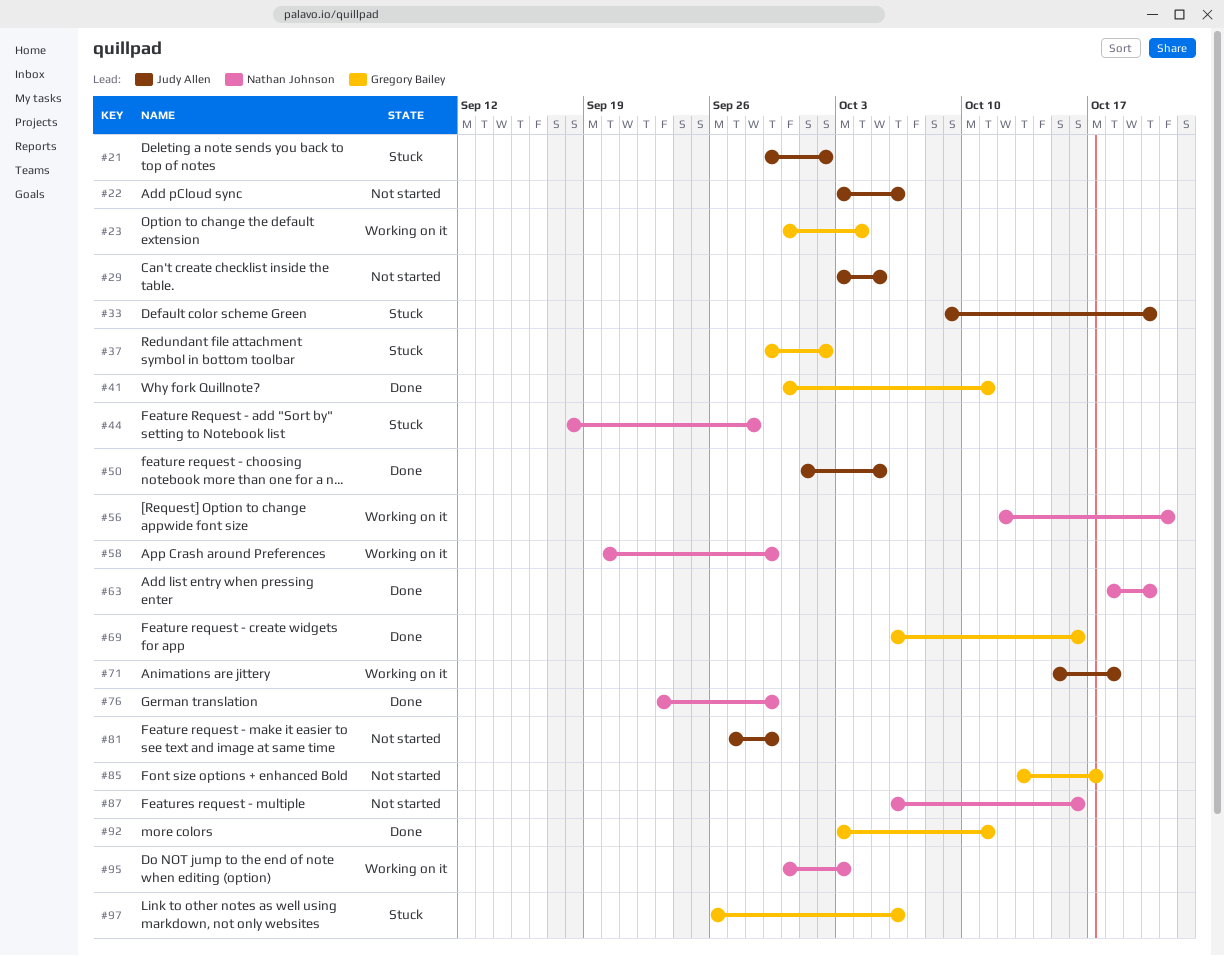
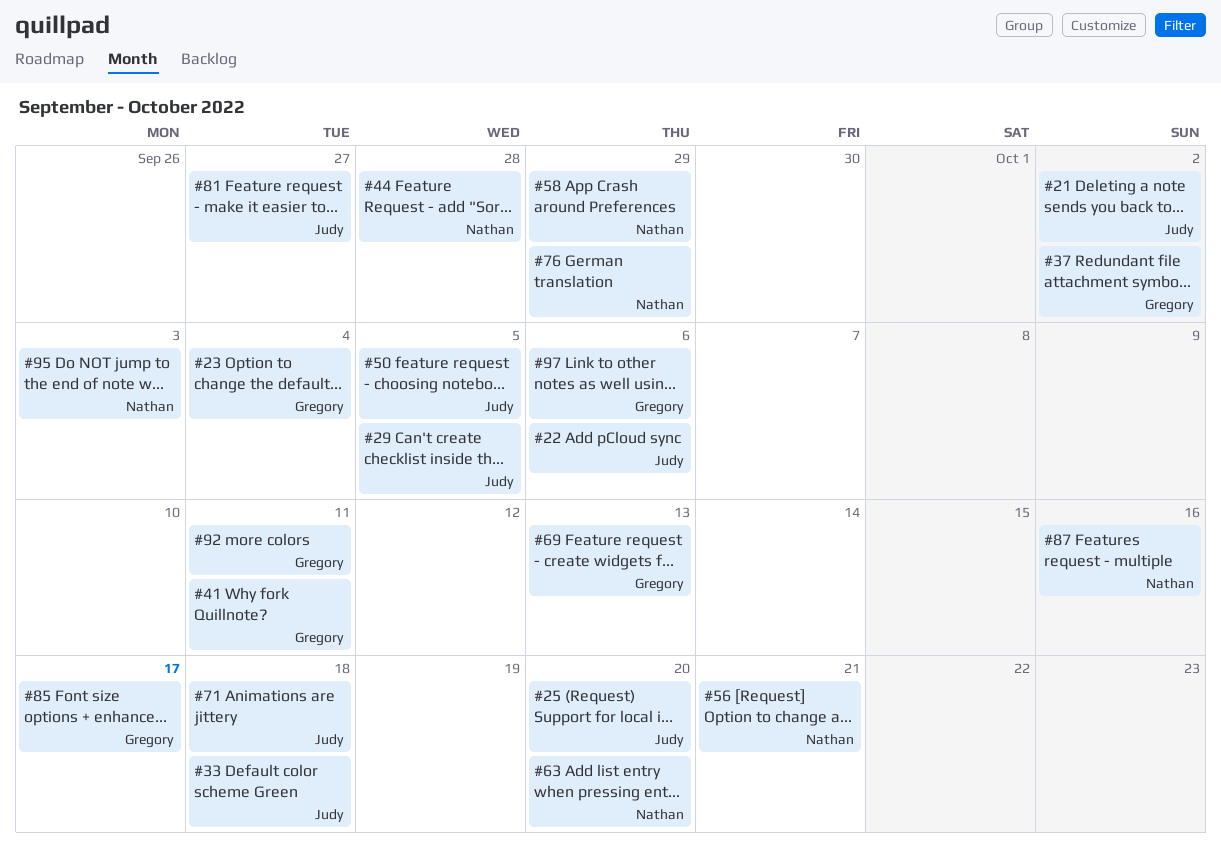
#25: none -> present
#33, due: Oct 20 -> Oct 18
#69, due: Oct 16 -> Oct 13
#81, due: Sep 29 -> Sep 27

